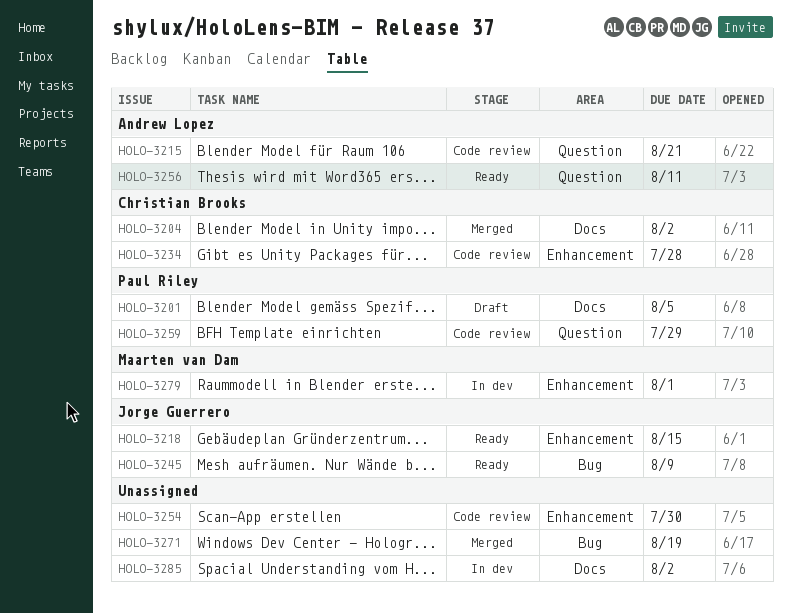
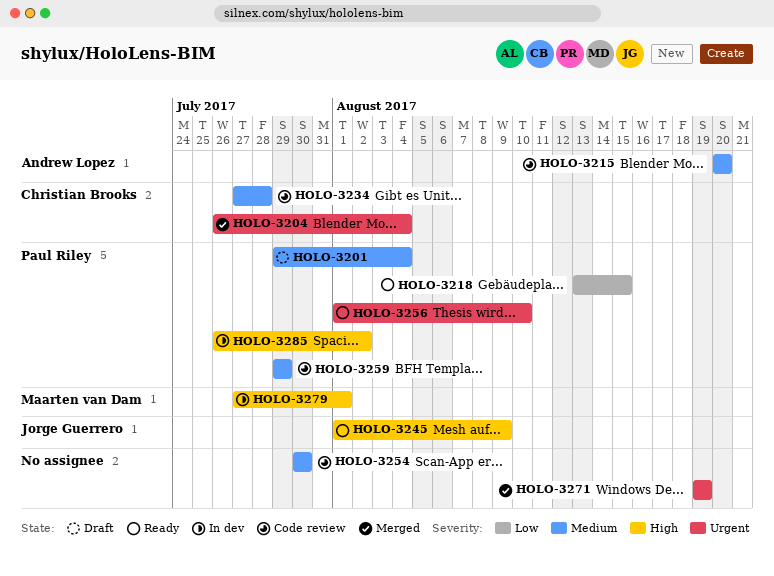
HOLO-3201, due: Aug 5 -> Aug 4
HOLO-3204, due: Aug 2 -> Aug 4
HOLO-3215, due: Aug 21 -> Aug 20
HOLO-3218, owner: Jorge Guerrero -> Paul Riley
HOLO-3256, owner: Andrew Lopez -> Paul Riley
HOLO-3256, due: Aug 11 -> Aug 10
HOLO-3285, owner: none -> Paul Riley

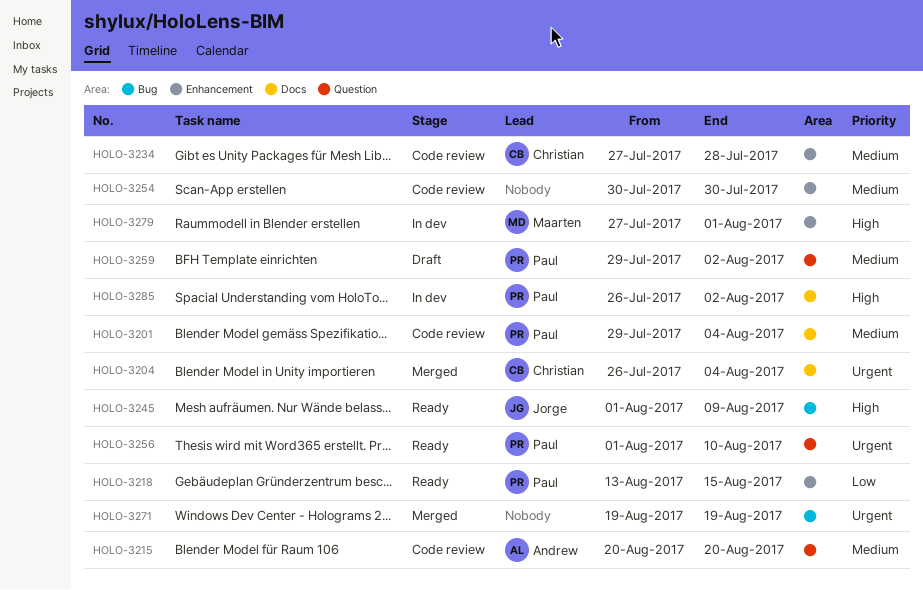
HOLO-3201, status: Draft -> Code review
HOLO-3259, status: Code review -> Draft
HOLO-3259, due: Jul 29 -> Aug 2

